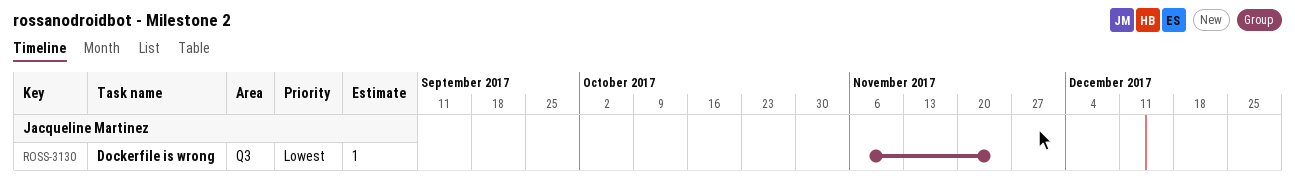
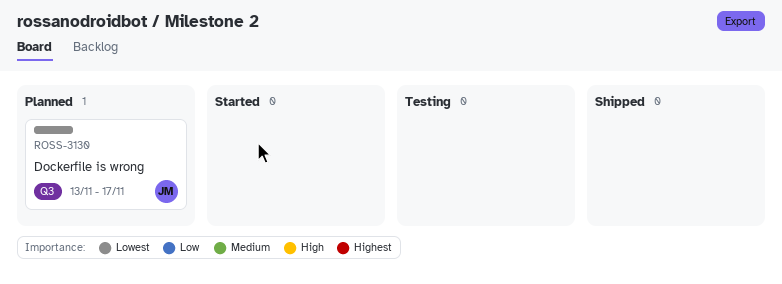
ROSS-3130, start: Nov 6 -> Nov 13
ROSS-3130, due: Nov 24 -> Nov 17

